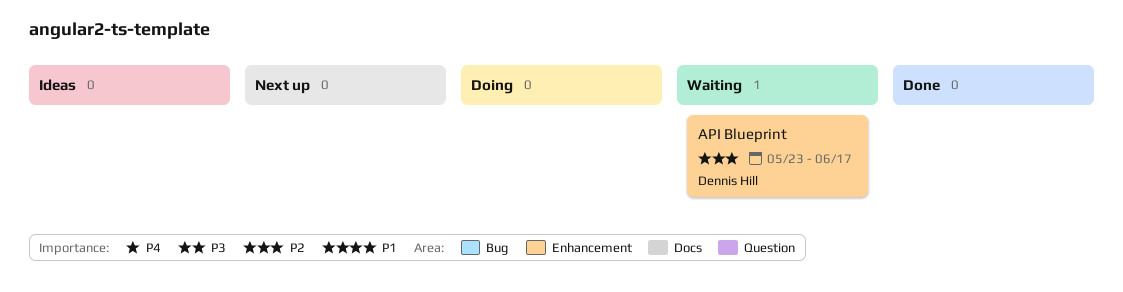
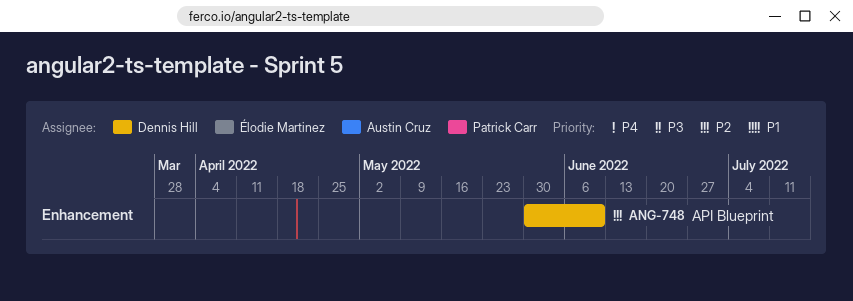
API Blueprint, start: May 23 -> May 30
API Blueprint, due: Jun 17 -> Jun 10

